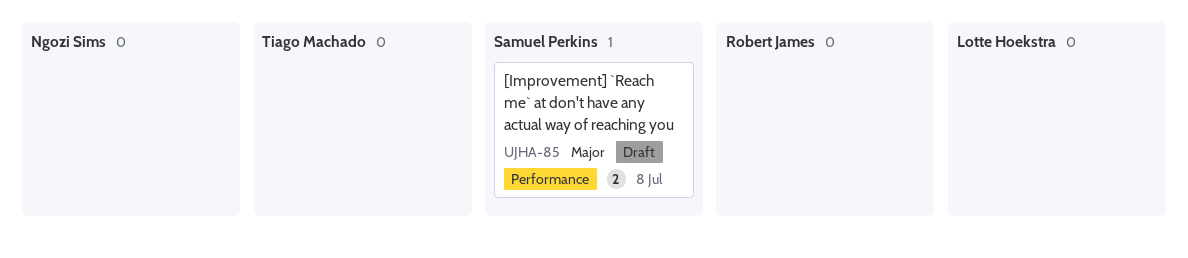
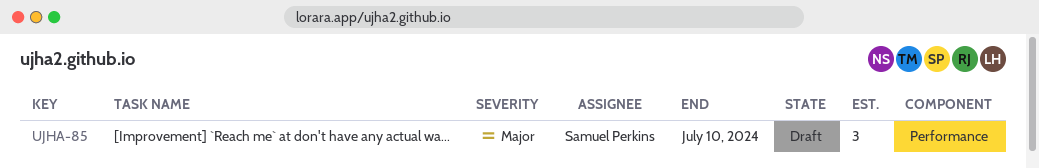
UJHA-85, estimate: 2 -> 3
UJHA-85, due: Jul 8 -> Jul 10

